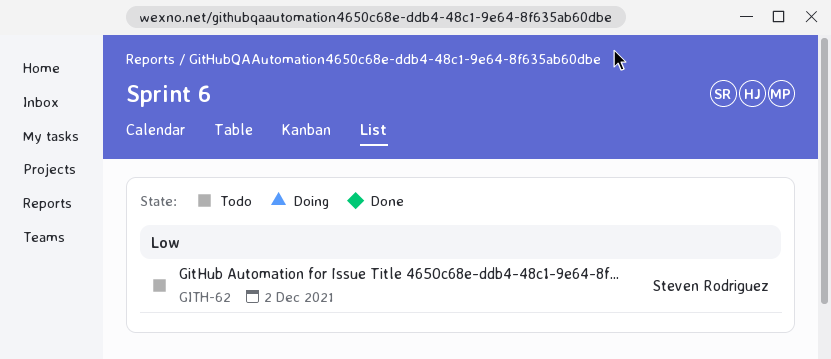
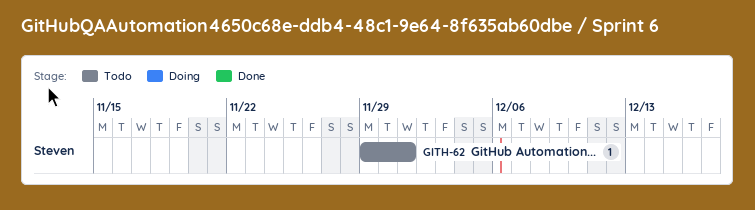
GITH-62, due: Dec 2 -> Dec 1

